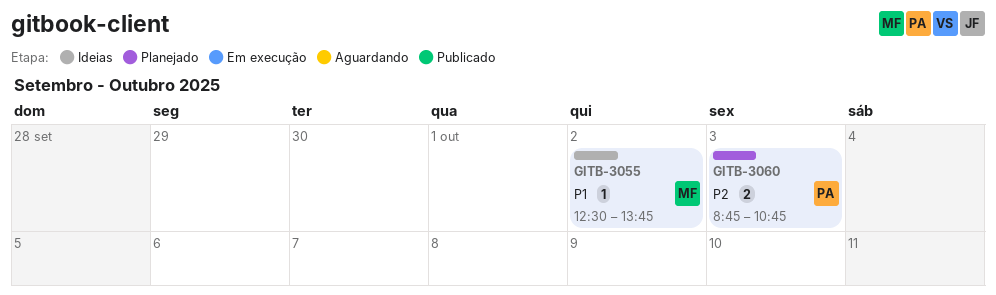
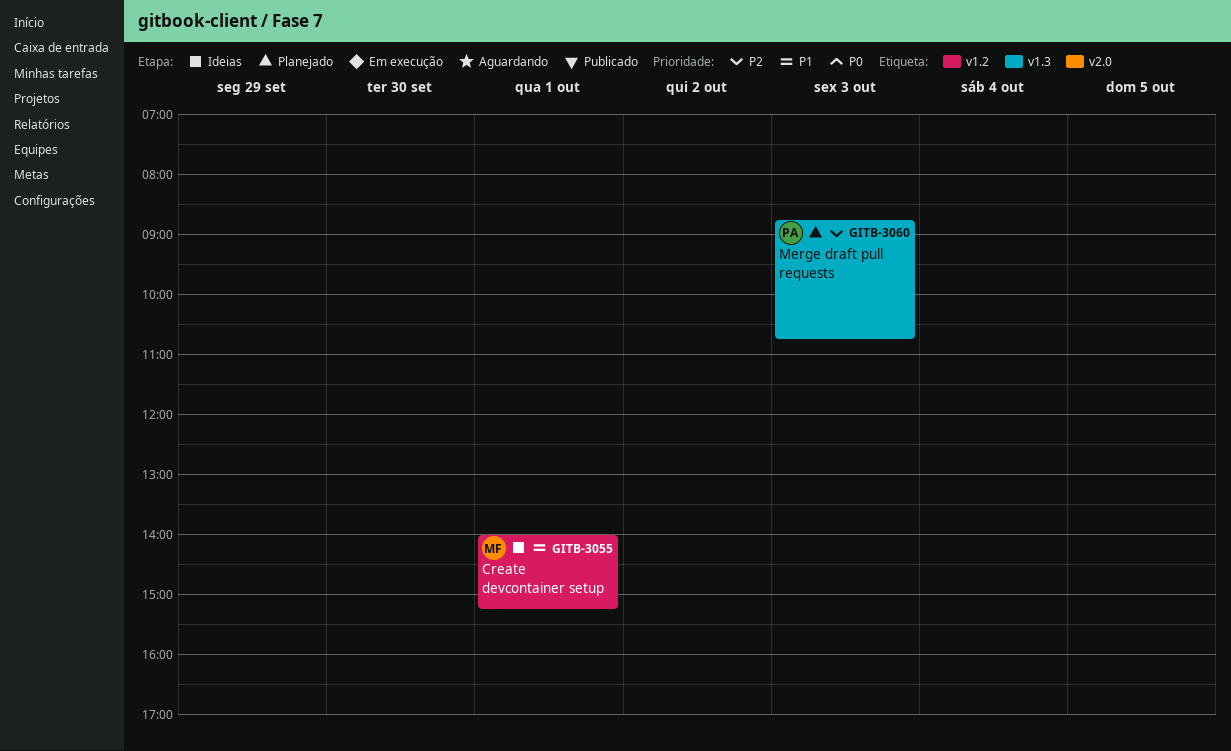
GITB-3055, day: Oct 2 -> Oct 1
GITB-3055, begins: 12:30 -> 14:00
GITB-3055, ends: 13:45 -> 15:15

